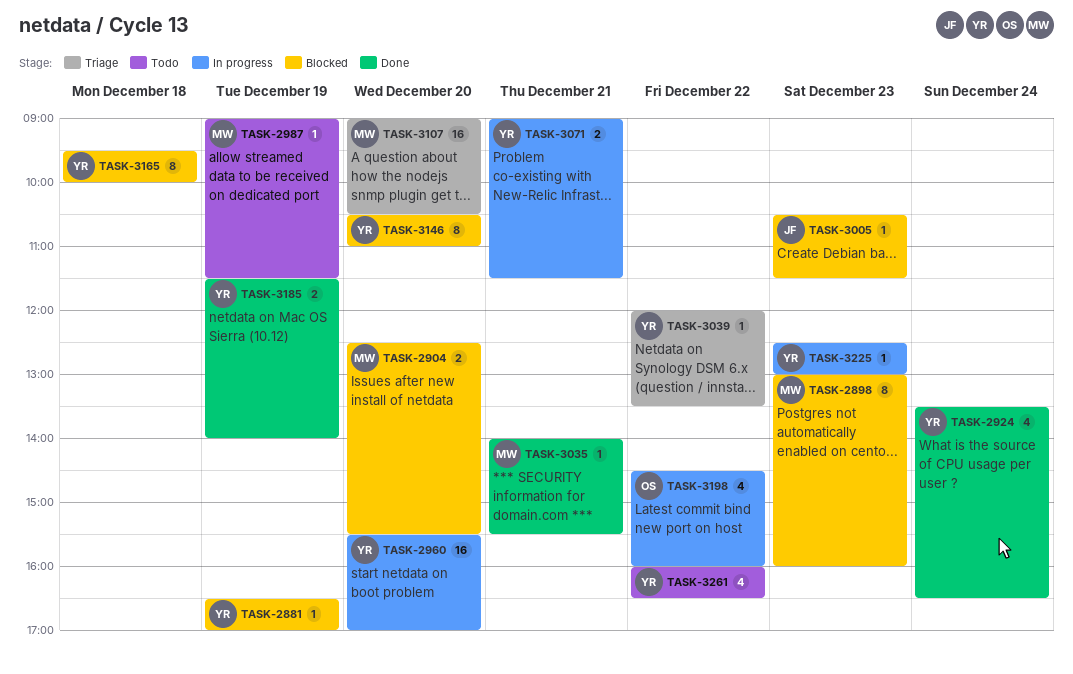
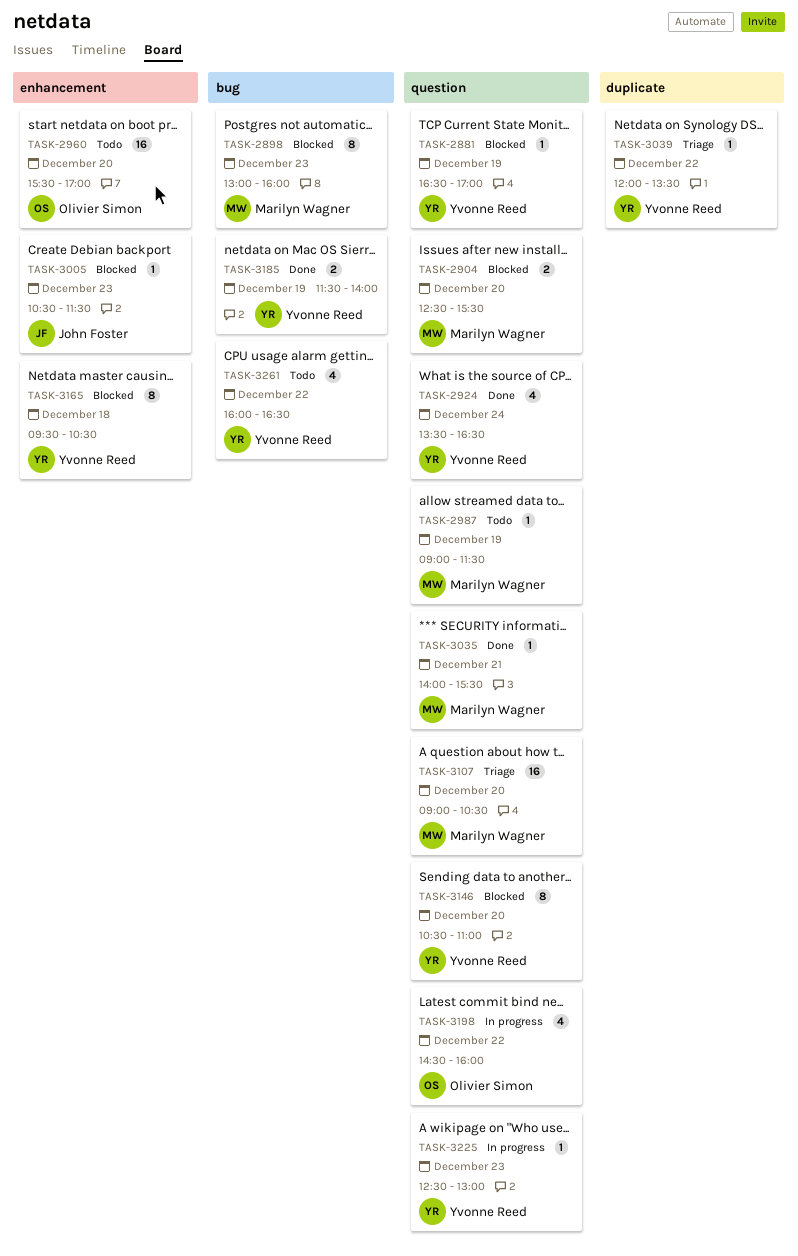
TASK-2960, status: In progress -> Todo
TASK-2960, owner: Yvonne Reed -> Olivier Simon
TASK-3071: present -> none
TASK-3165, ends: 10:00 -> 10:30

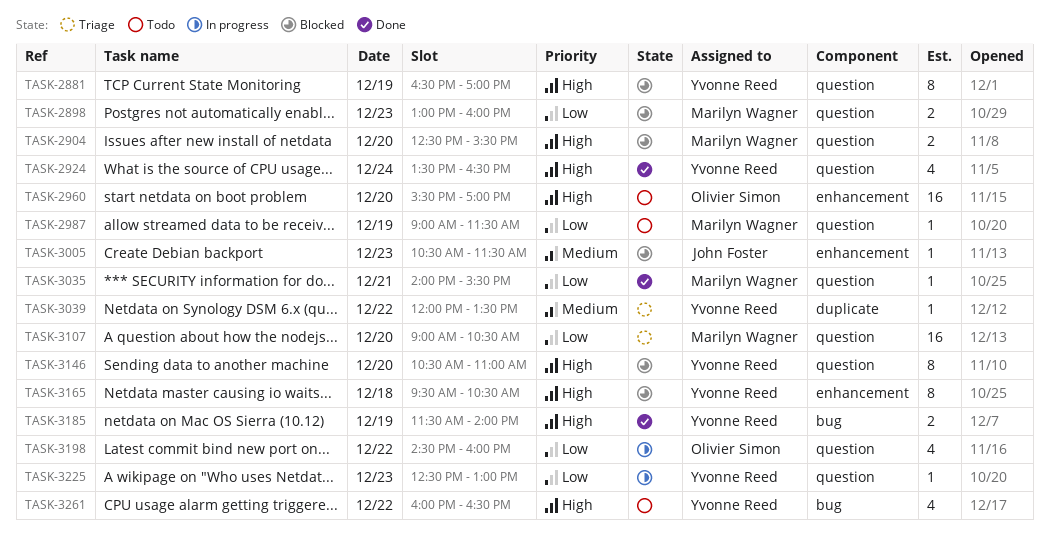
TASK-2881, estimate: 1 -> 8
TASK-2898, label: bug -> question
TASK-2898, estimate: 8 -> 2

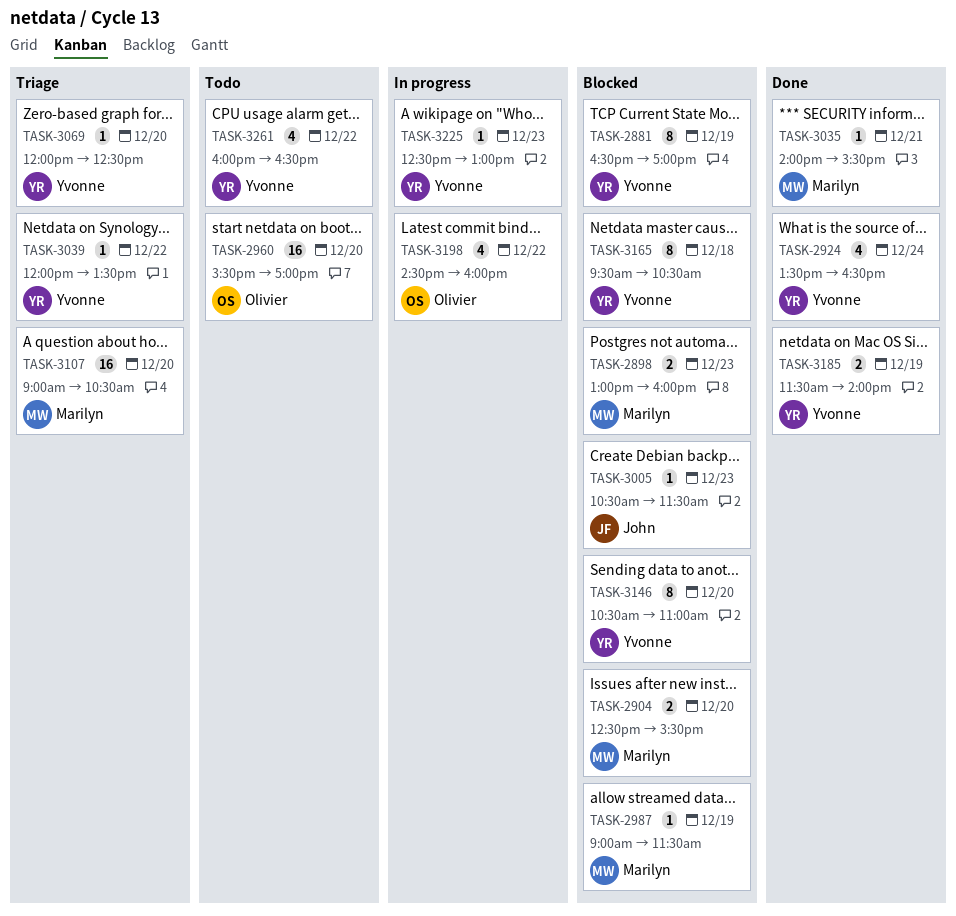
TASK-2987, status: Todo -> Blocked
TASK-3069: none -> present

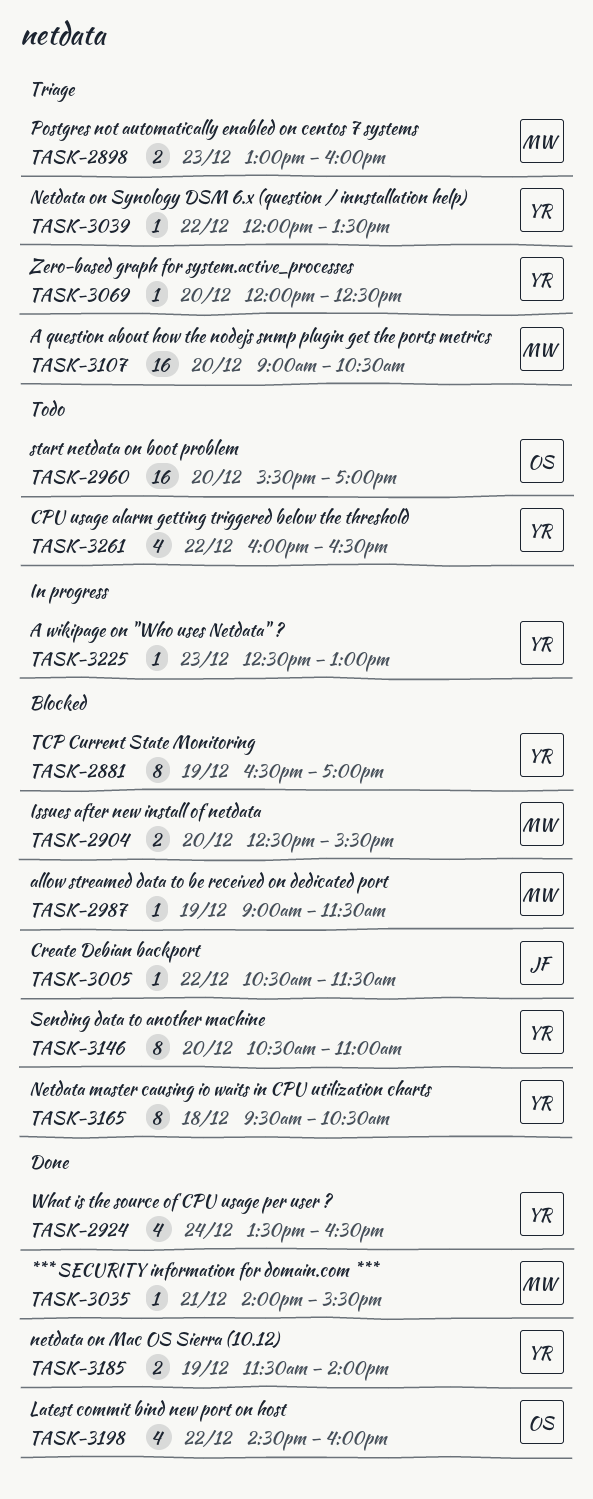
TASK-2898, status: Blocked -> Triage
TASK-3005, day: Dec 23 -> Dec 22
TASK-3198, status: In progress -> Done

